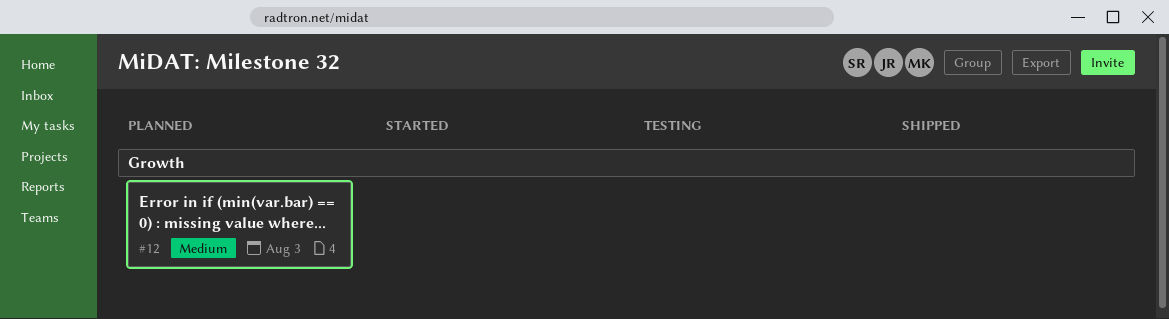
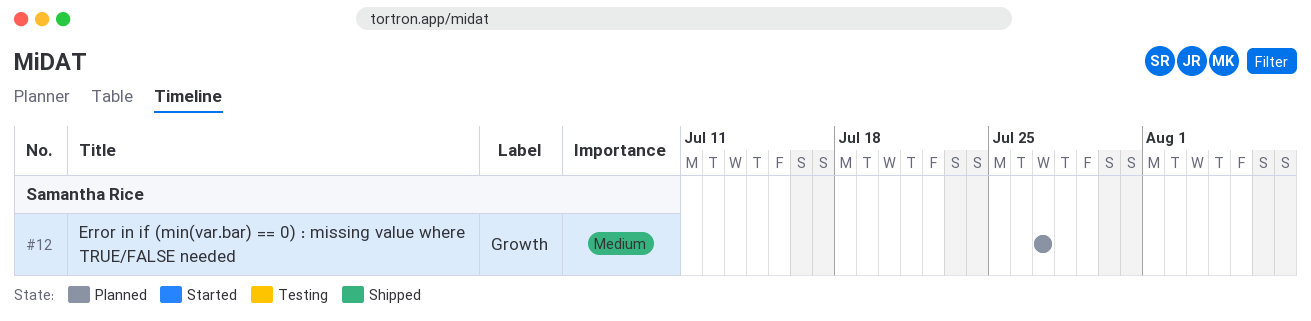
#12, due: Aug 3 -> Jul 27

